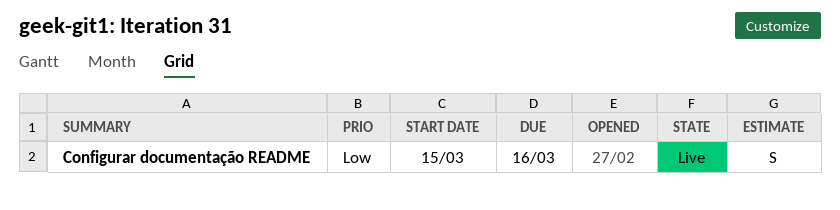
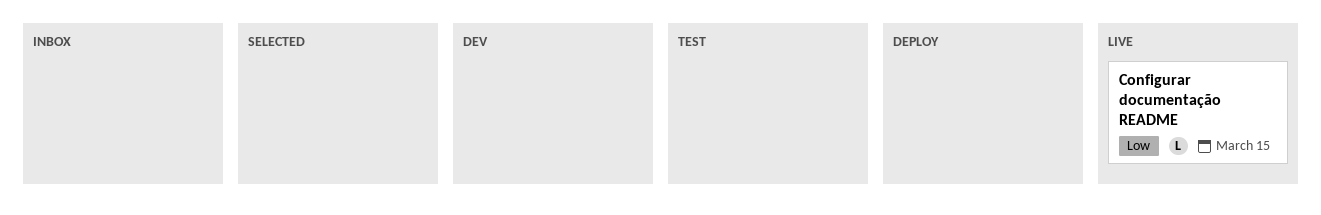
Configurar documentação README, estimate: S -> L
Configurar documentação README, due: Mar 16 -> Mar 15

